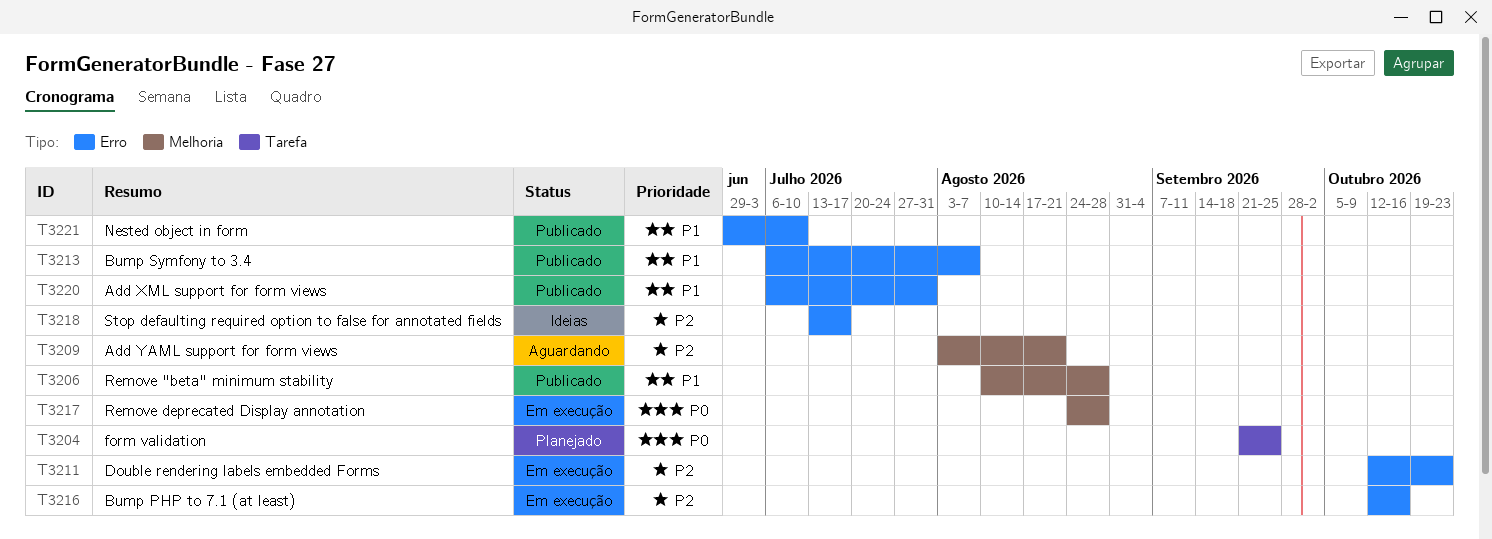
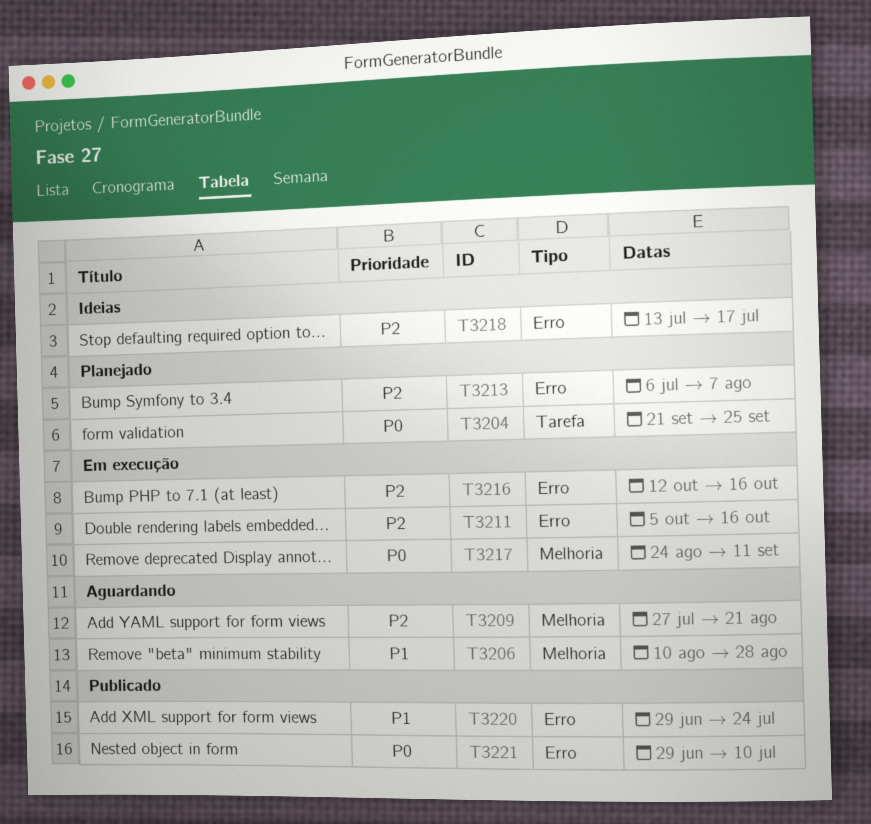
T3206, status: Publicado -> Aguardando
T3209, start: Aug 3 -> Jul 27
T3211, start: Oct 12 -> Oct 5
T3211, due: Oct 23 -> Oct 16
T3213, status: Publicado -> Planejado
T3213, priority: P1 -> P2
T3217, due: Aug 28 -> Sep 11
T3220, start: Jul 6 -> Jun 29
T3220, due: Jul 31 -> Jul 24
T3221, priority: P1 -> P0

